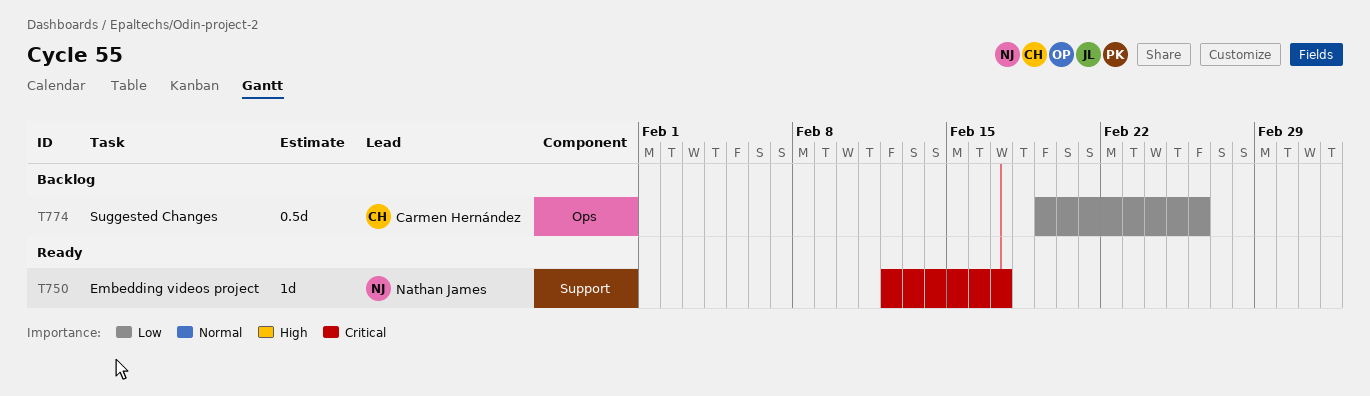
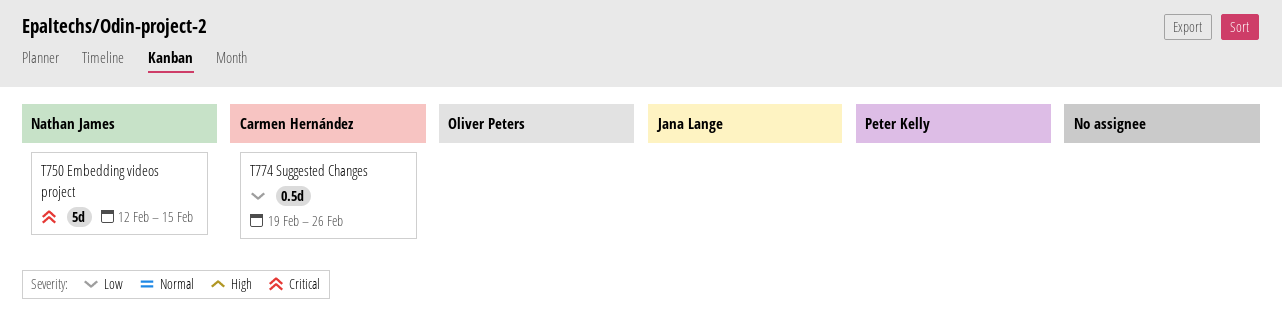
T750, estimate: 1d -> 5d
T750, due: Feb 17 -> Feb 15

